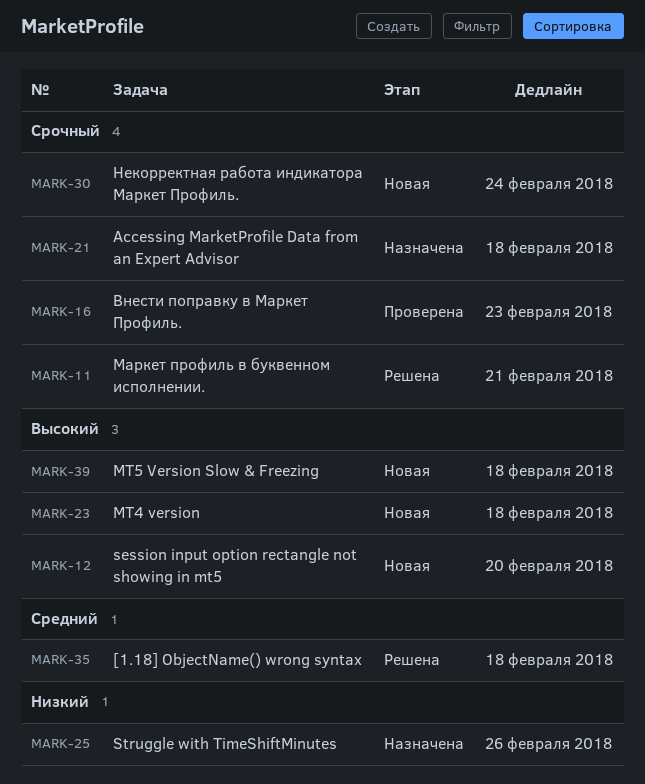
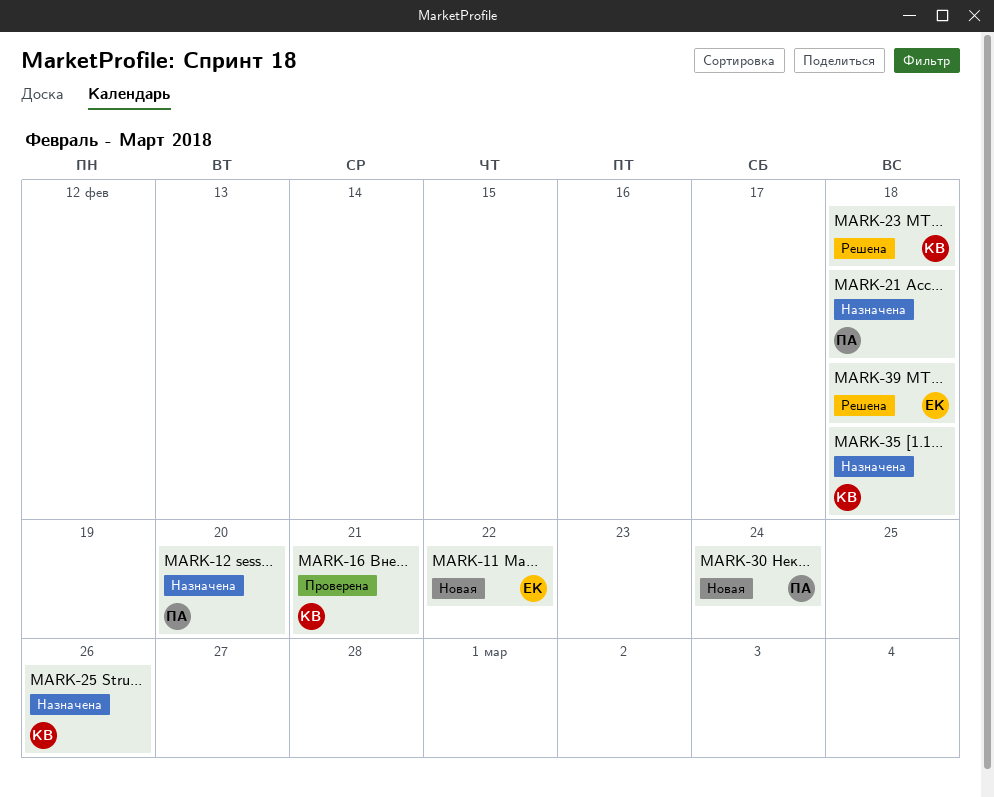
MARK-11, status: Решена -> Новая
MARK-11, due: Feb 21 -> Feb 22
MARK-12, status: Новая -> Назначена
MARK-16, due: Feb 23 -> Feb 21
MARK-23, status: Новая -> Решена
MARK-35, status: Решена -> Назначена
MARK-39, status: Новая -> Решена

